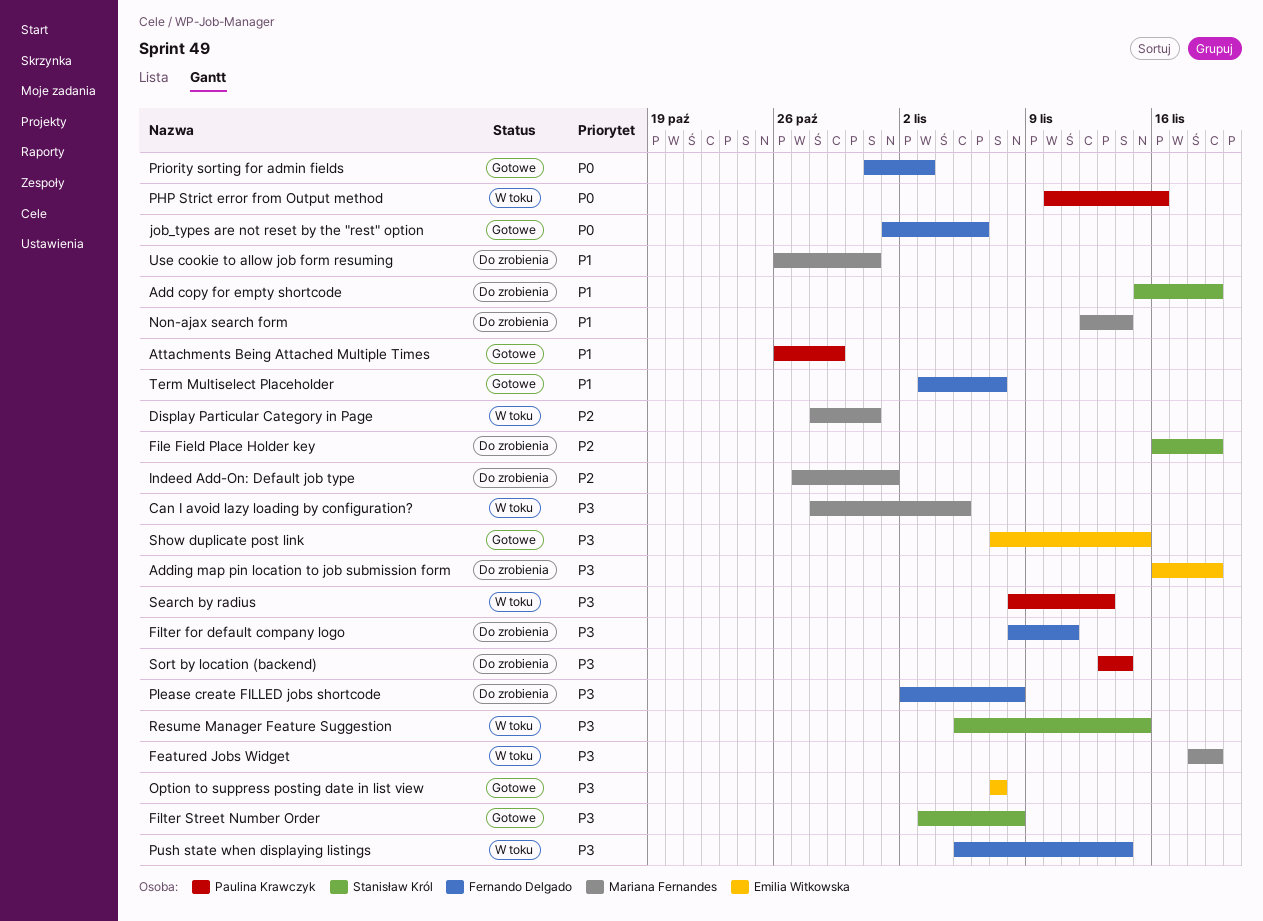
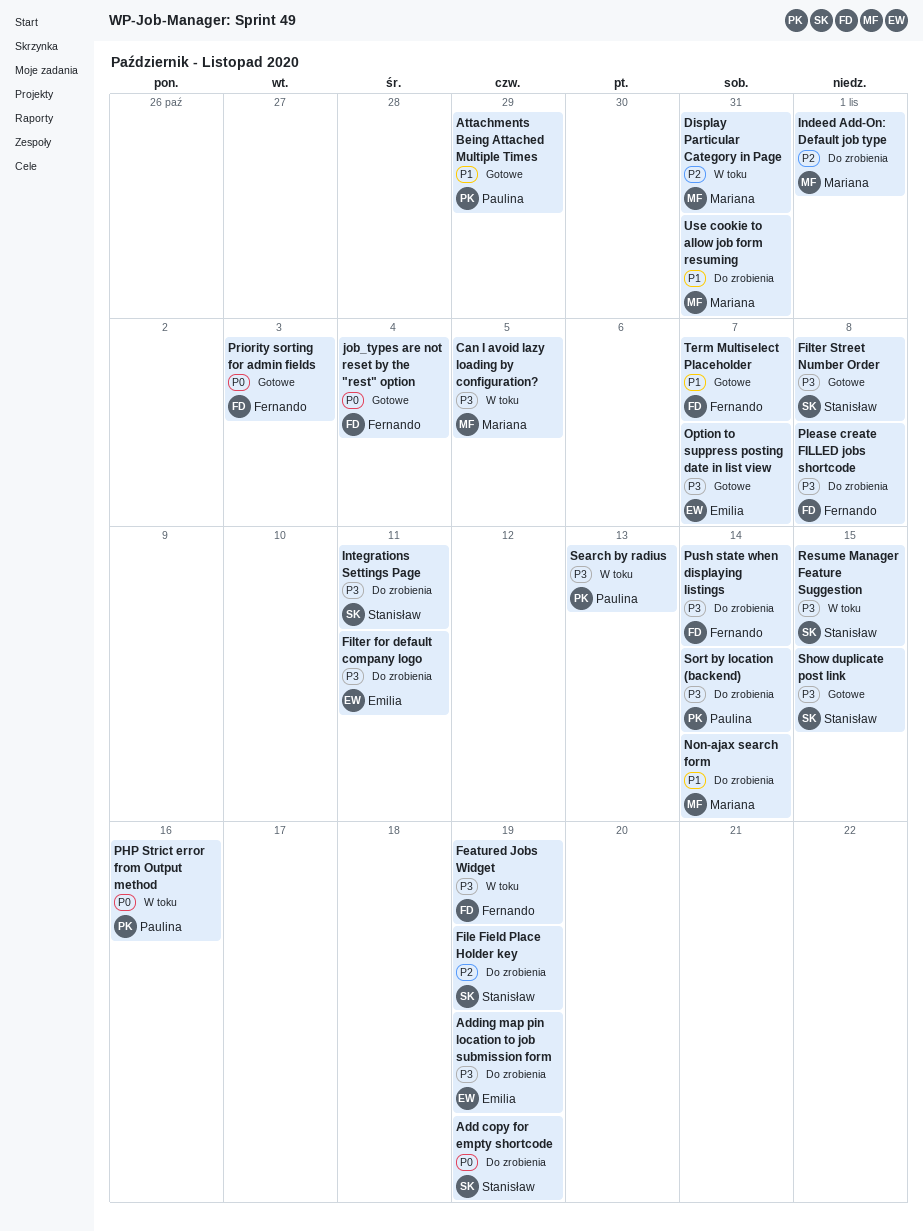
Add copy for empty shortcode, priority: P1 -> P0
Featured Jobs Widget, owner: Mariana Fernandes -> Fernando Delgado
Filter for default company logo, owner: Fernando Delgado -> Emilia Witkowska
Integrations Settings Page: none -> present
job_types are not reset by the "rest" option, due: Nov 6 -> Nov 4
Push state when displaying listings, status: W toku -> Do zrobienia
Show duplicate post link, owner: Emilia Witkowska -> Stanisław Król

